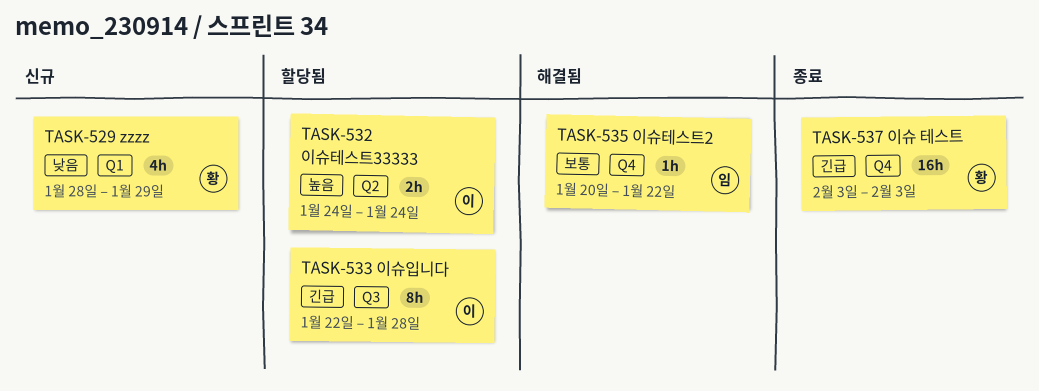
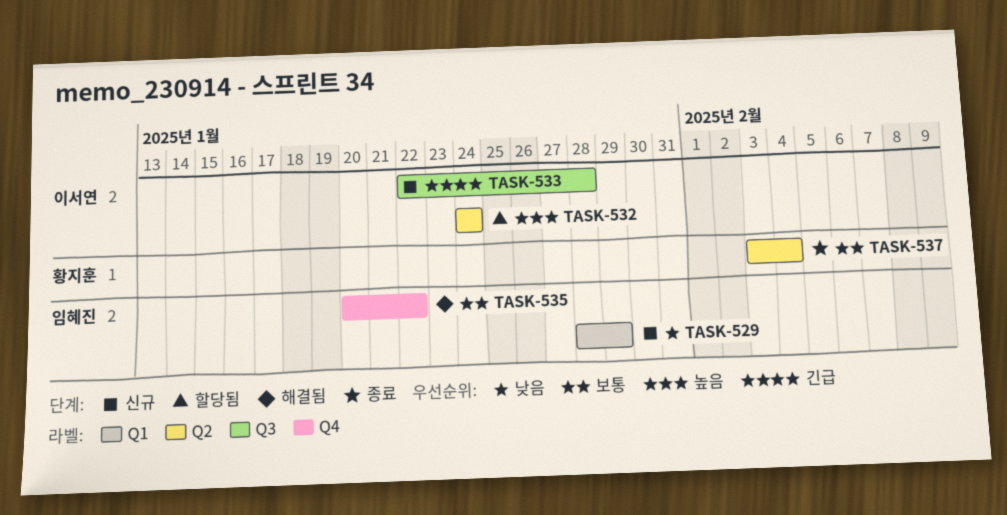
TASK-529, owner: 황지훈 -> 임혜진
TASK-533, status: 할당됨 -> 신규
TASK-537, priority: 긴급 -> 보통
TASK-537, label: Q4 -> Q2
TASK-537, due: Feb 3 -> Feb 4

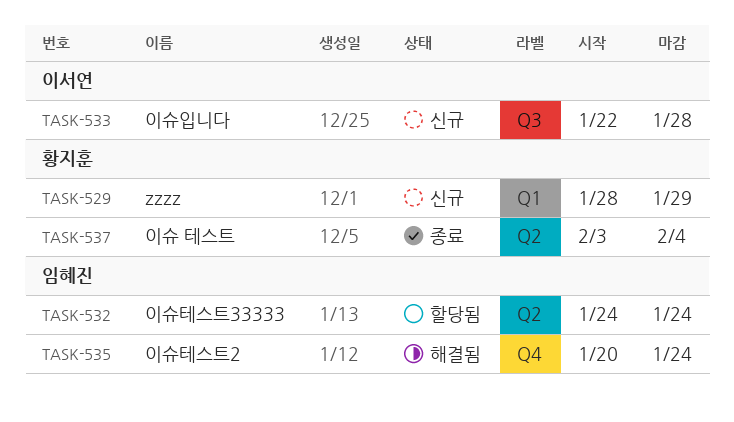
TASK-529, owner: 임혜진 -> 황지훈
TASK-532, owner: 이서연 -> 임혜진
TASK-535, due: Jan 22 -> Jan 24

